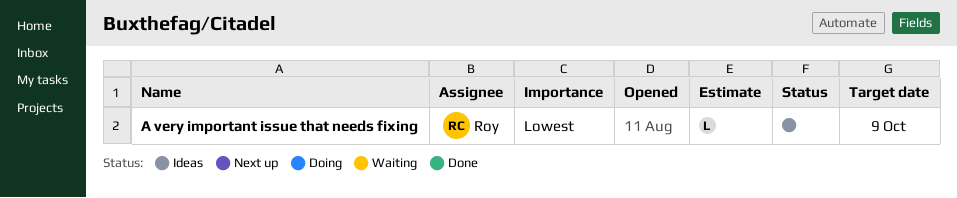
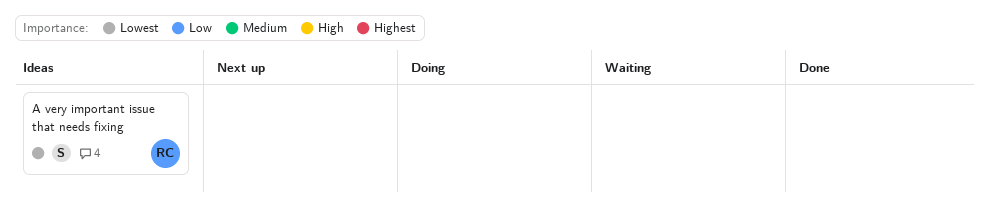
A very important issue that needs fixing, estimate: L -> S

